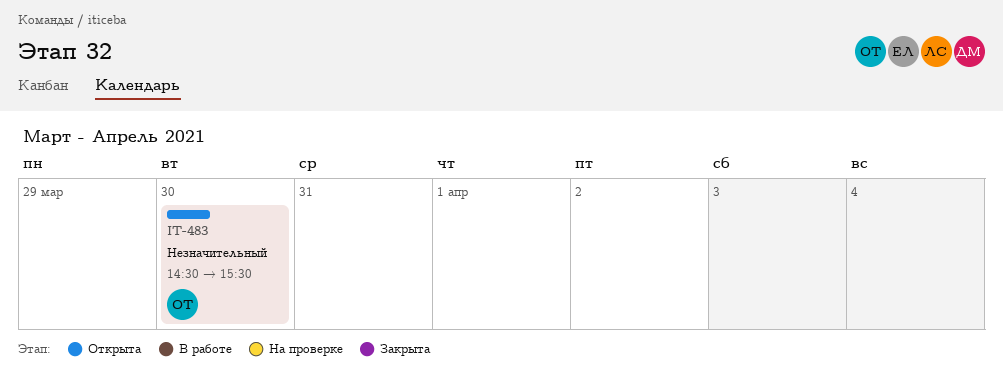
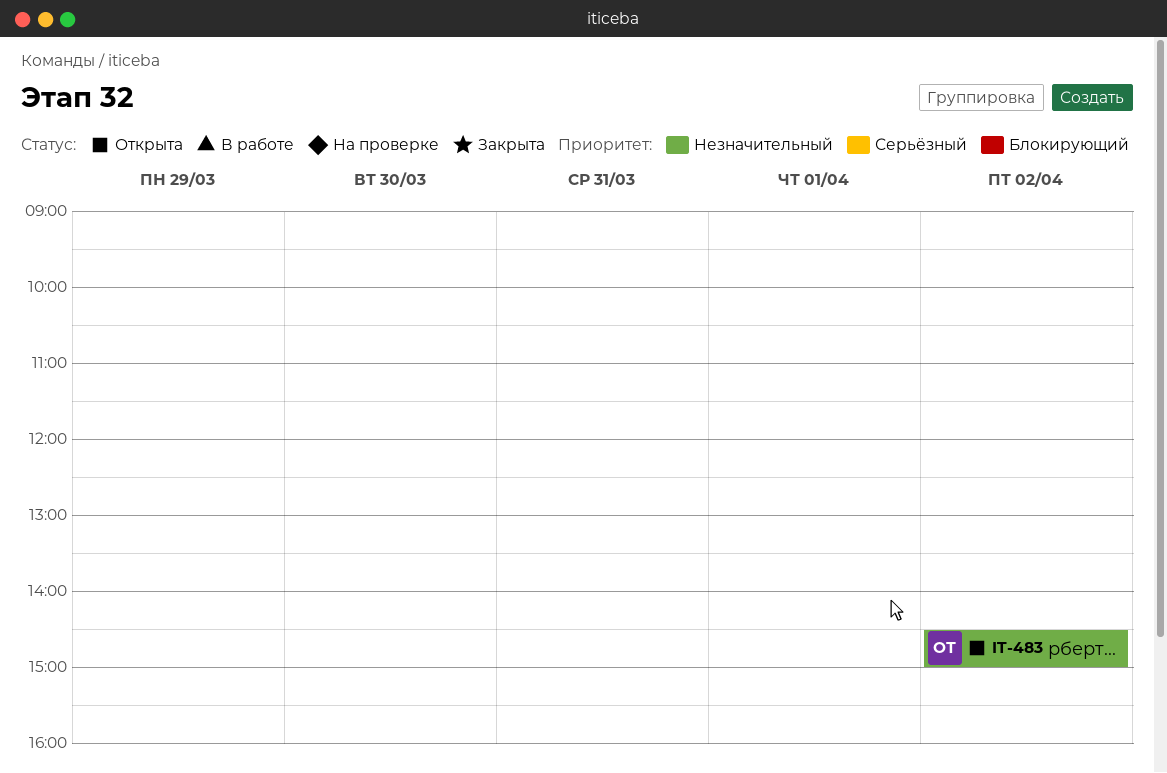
IT-483, day: Mar 30 -> Apr 2
IT-483, ends: 15:30 -> 15:00

